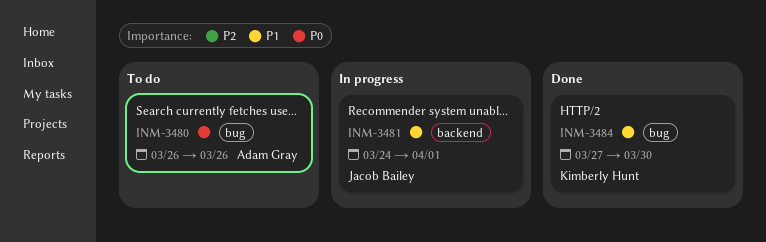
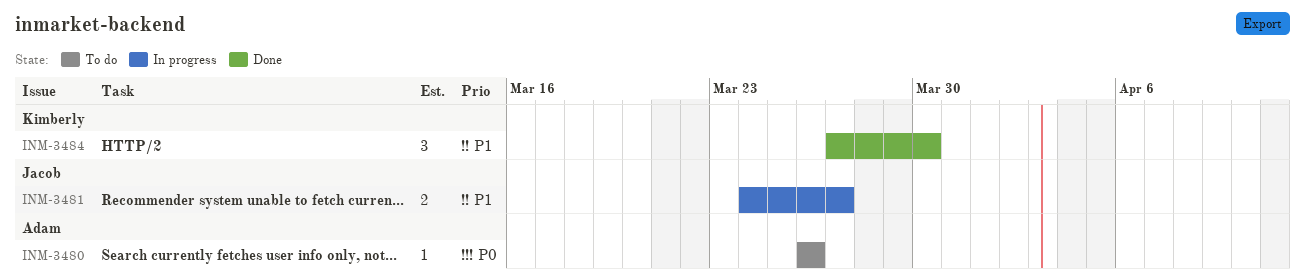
INM-3481, due: Apr 1 -> Mar 27

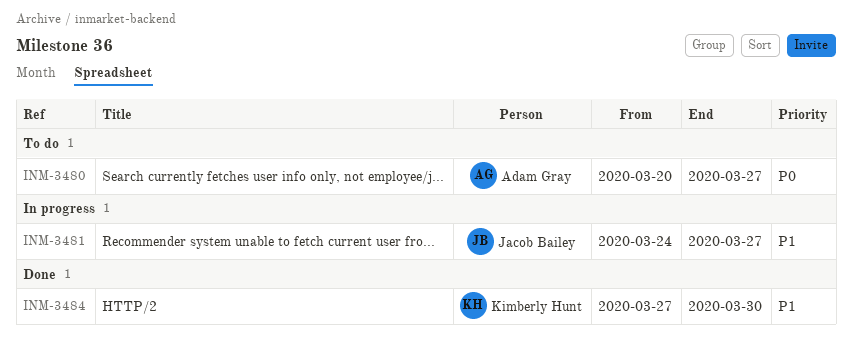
INM-3480, start: Mar 26 -> Mar 20
INM-3480, due: Mar 26 -> Mar 27

